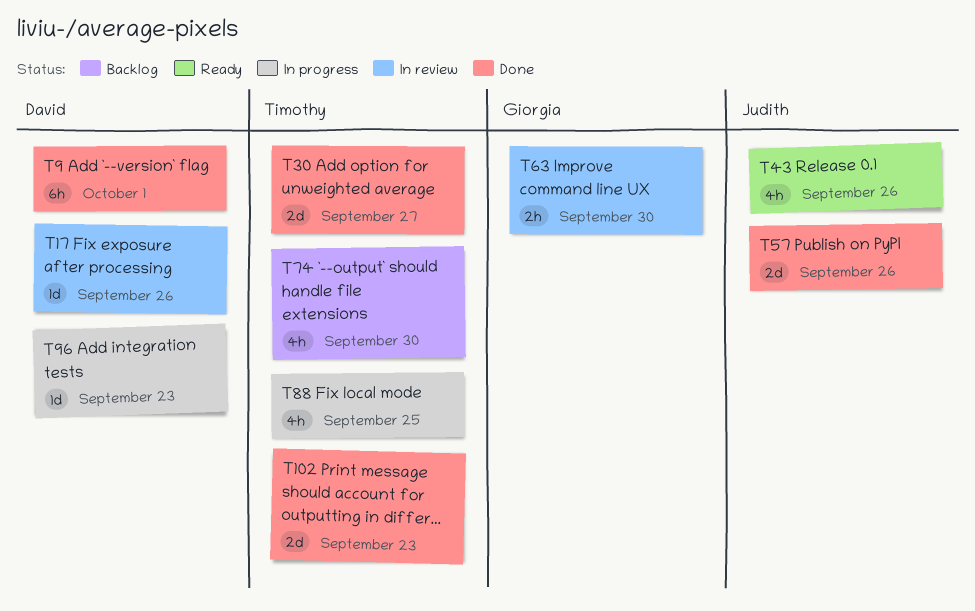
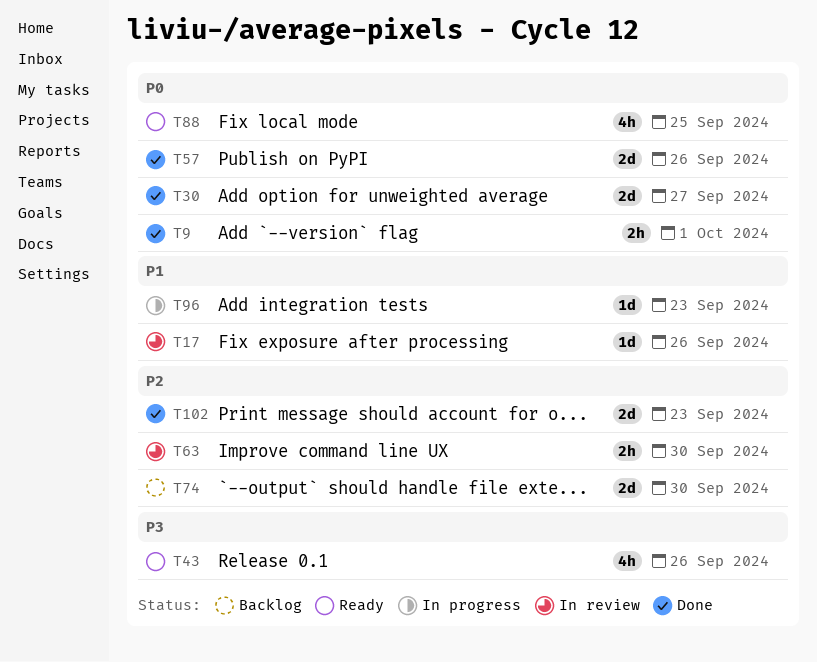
T9, estimate: 6h -> 2h
T74, estimate: 4h -> 2d
T88, status: In progress -> Ready

